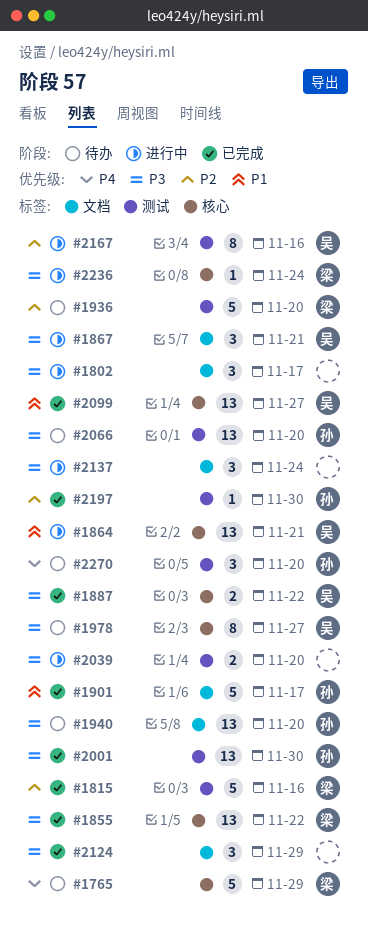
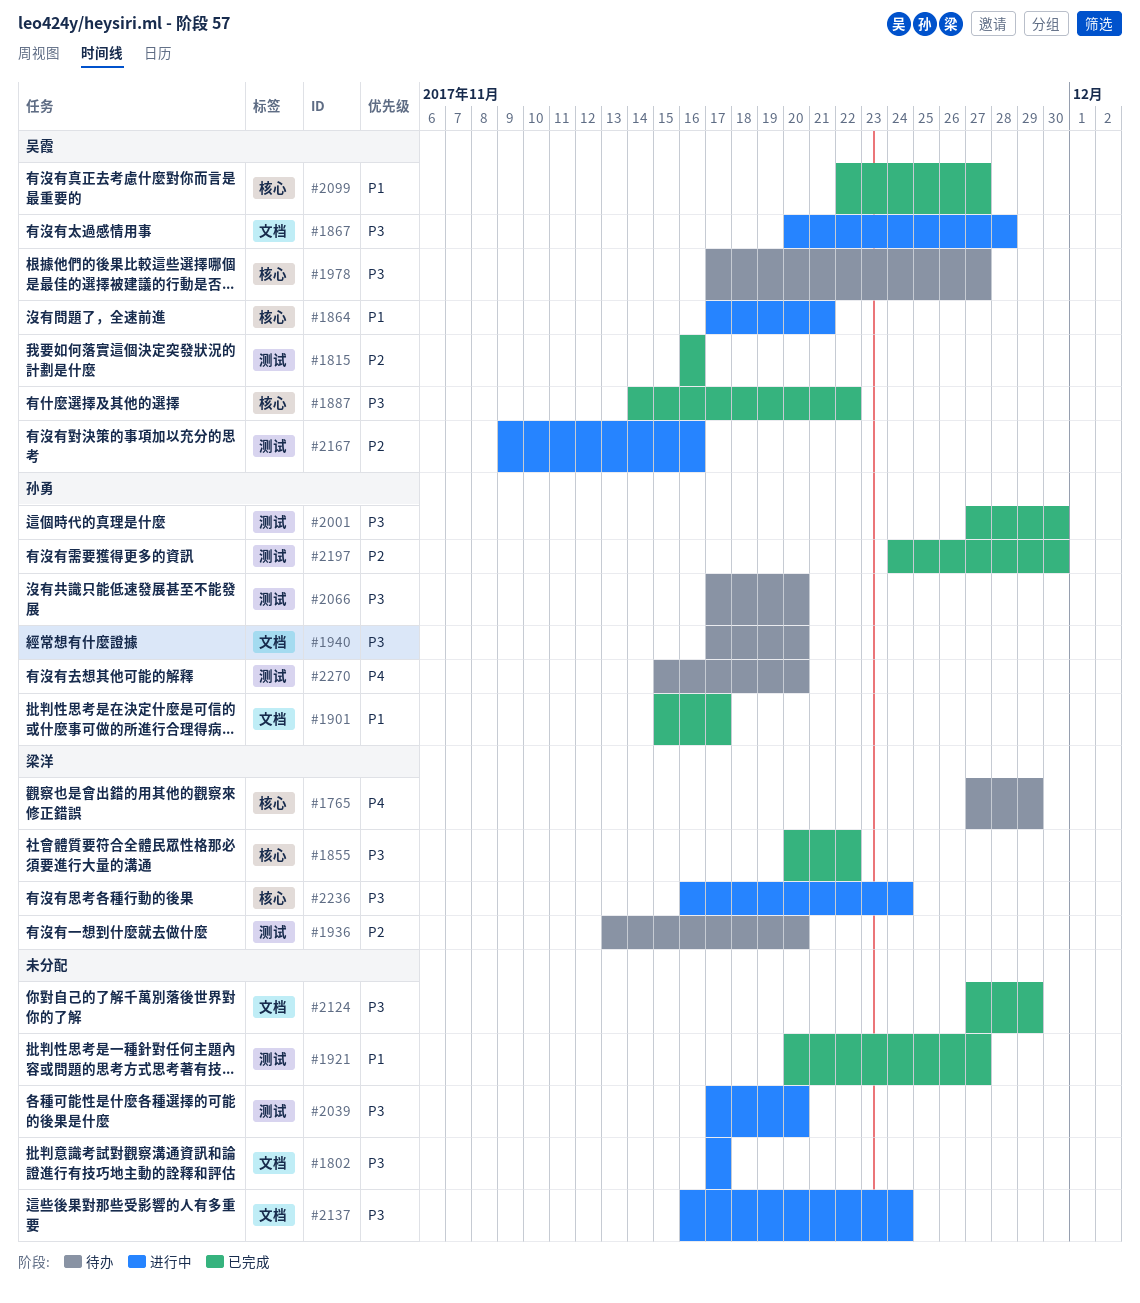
#1815, owner: 梁洋 -> 吴霞
#1867, due: Nov 21 -> Nov 28
#1921: none -> present

